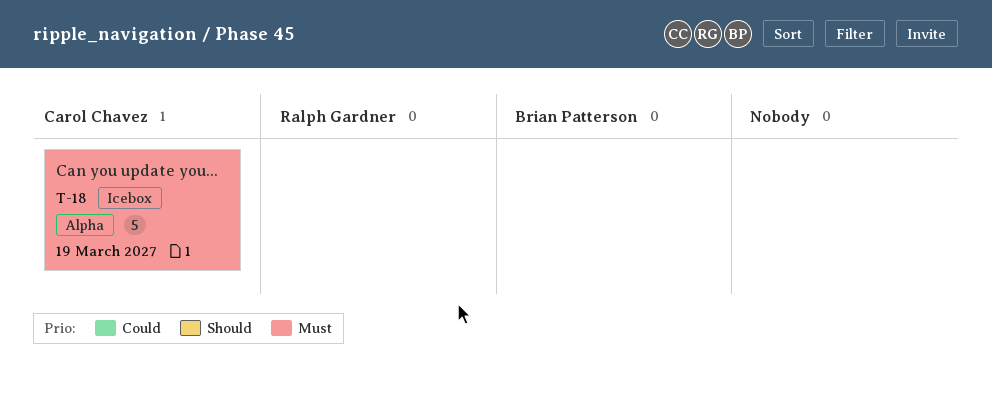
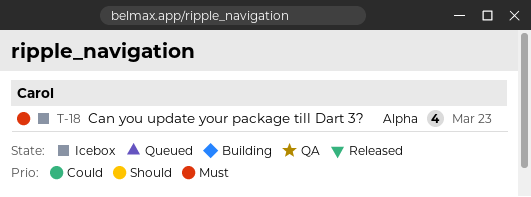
T-18, estimate: 5 -> 4
T-18, due: Mar 19 -> Mar 23

